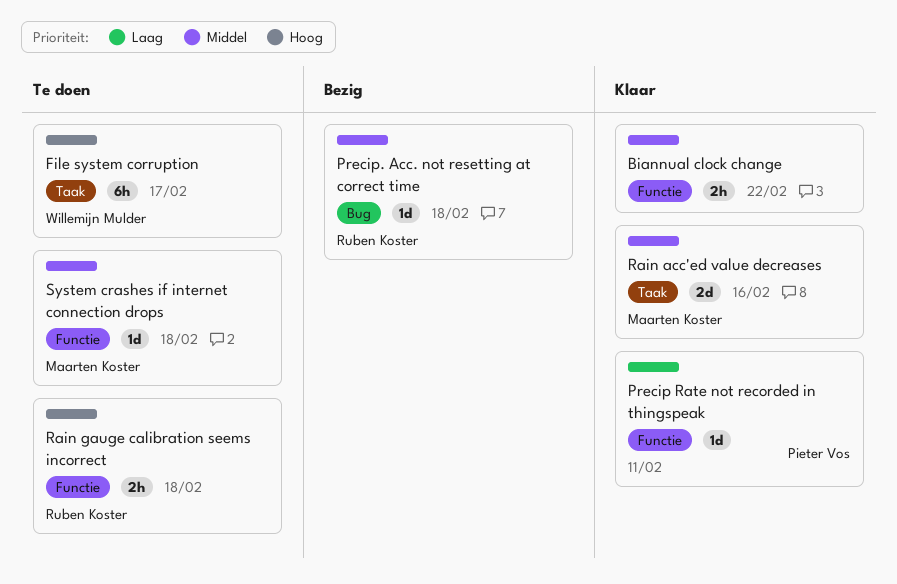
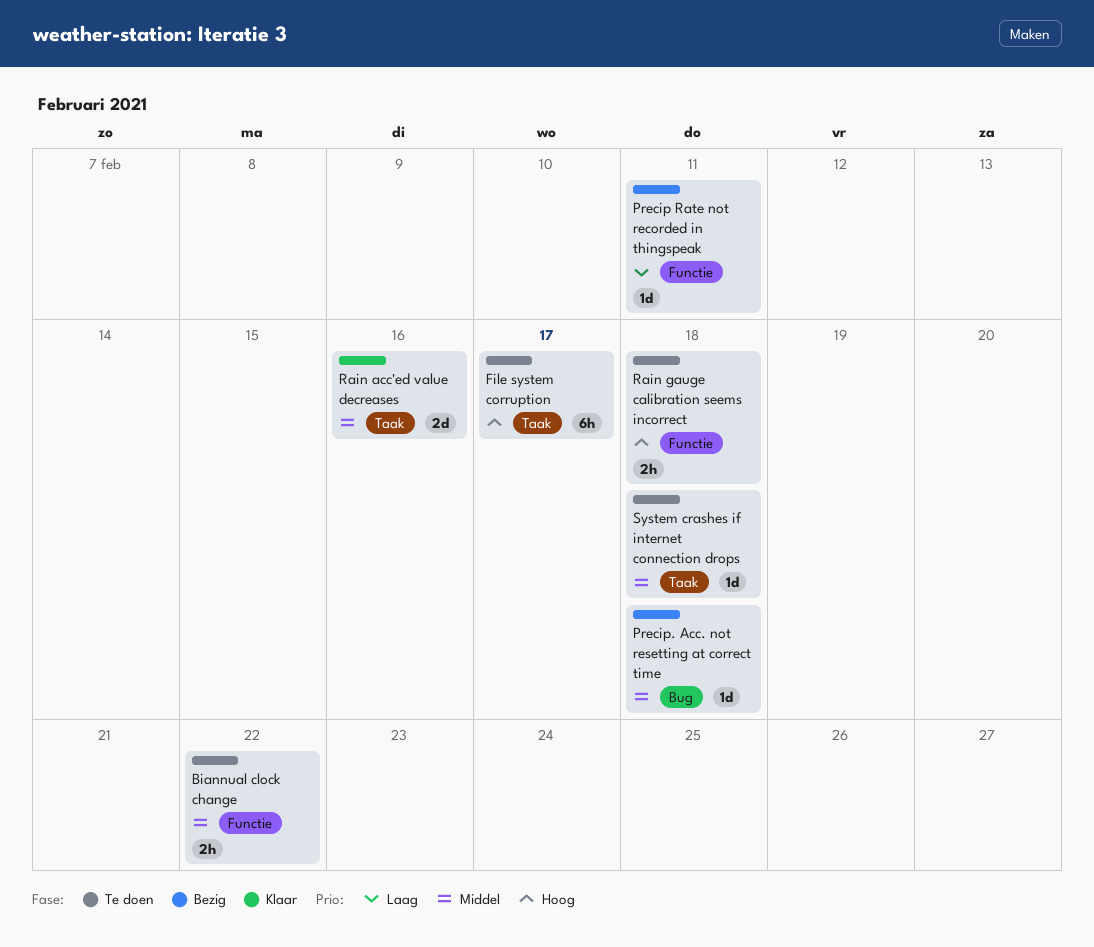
Biannual clock change, status: Klaar -> Te doen
Precip Rate not recorded in thingspeak, status: Klaar -> Bezig
System crashes if internet connection drops, label: Functie -> Taak

